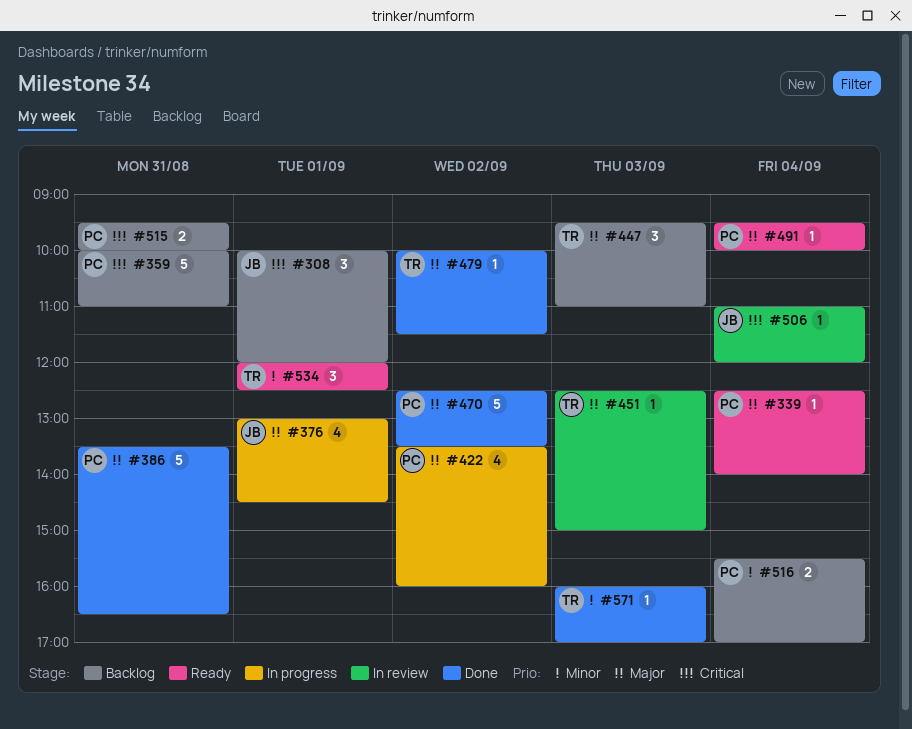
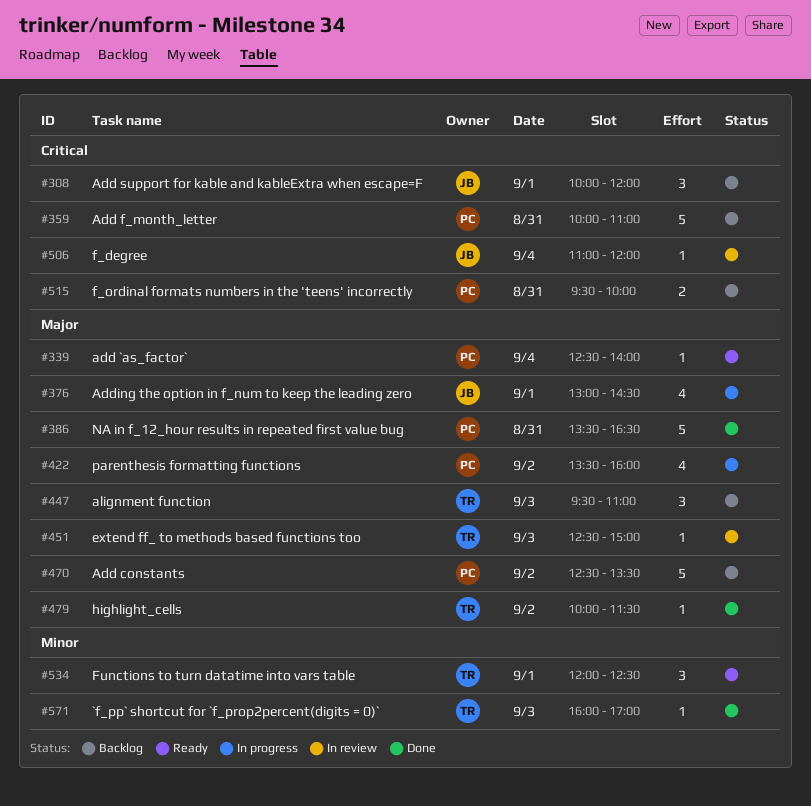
#470, status: Done -> Backlog
#491: present -> none
#516: present -> none

